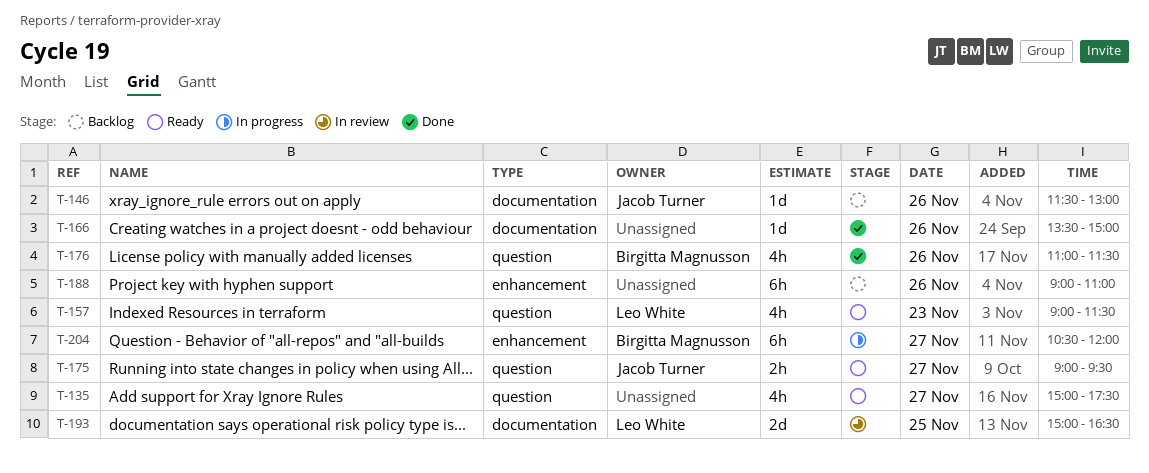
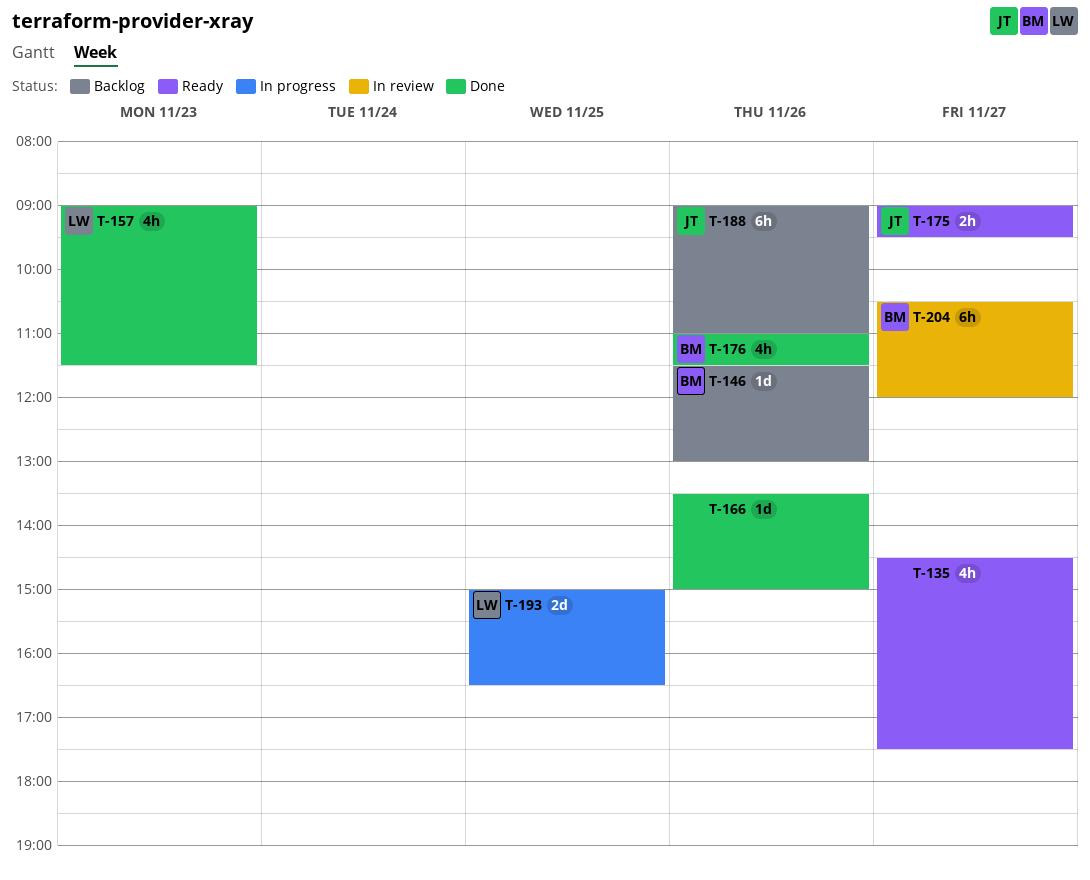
T-135, begins: 15:00 -> 14:30
T-146, owner: Jacob Turner -> Birgitta Magnusson
T-157, status: Ready -> Done
T-188, owner: none -> Jacob Turner
T-193, status: In review -> In progress
T-204, status: In progress -> In review

